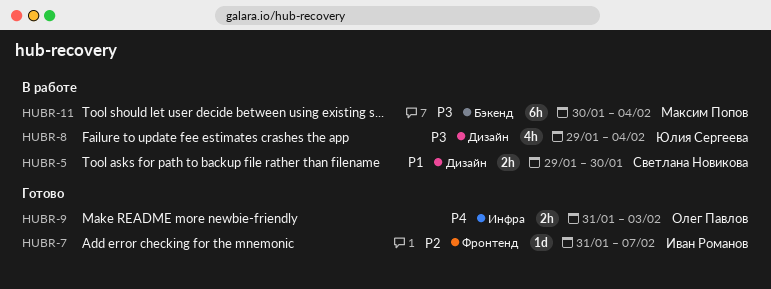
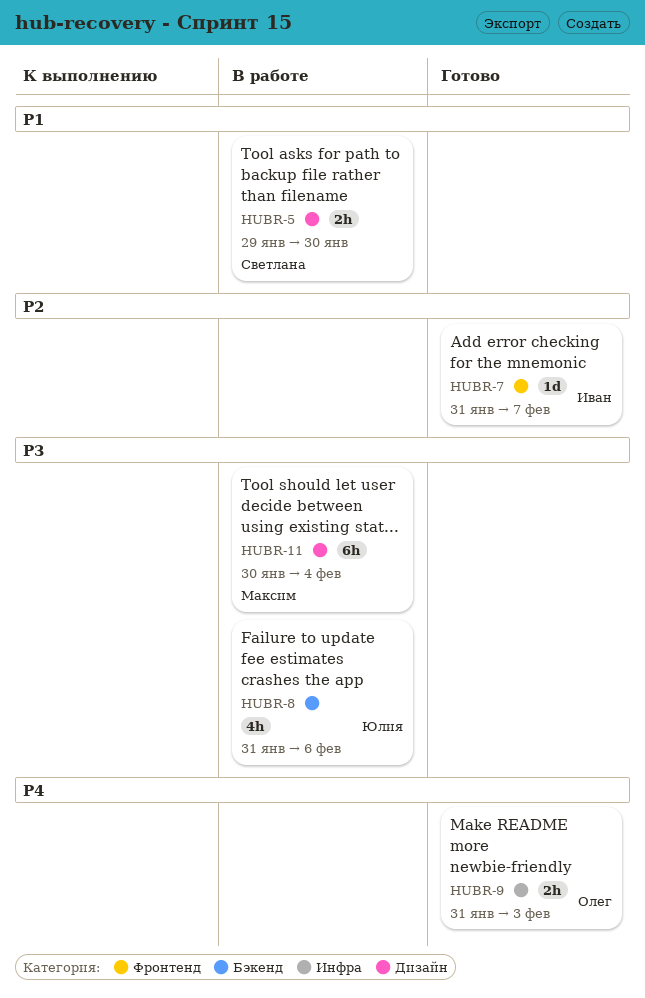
HUBR-8, label: Дизайн -> Бэкенд
HUBR-8, start: Jan 29 -> Jan 31
HUBR-8, due: Feb 4 -> Feb 6
HUBR-11, label: Бэкенд -> Дизайн

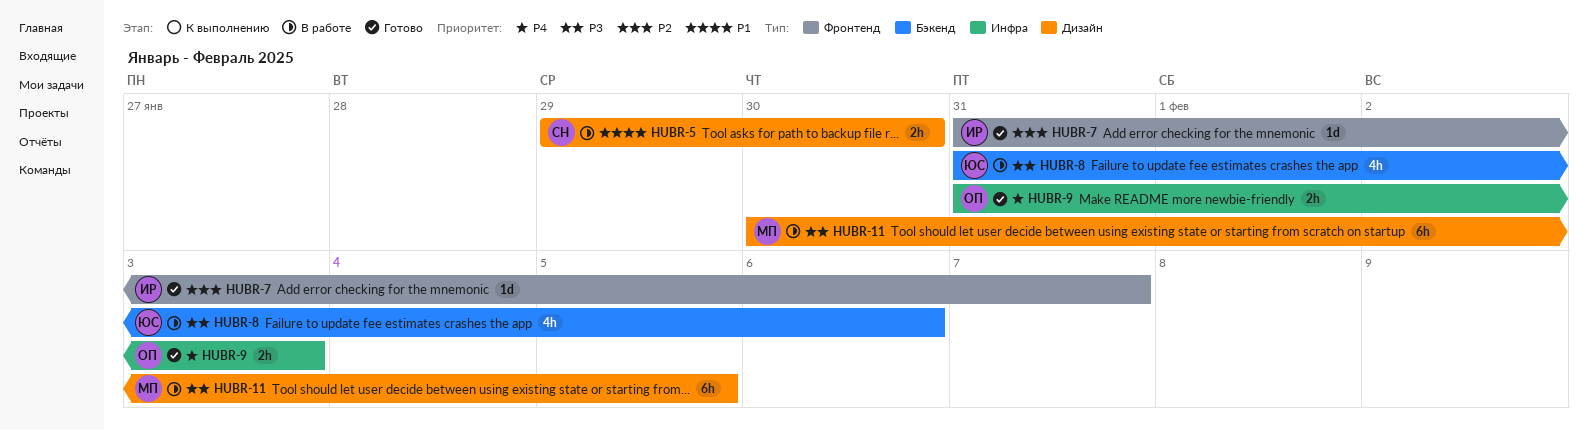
HUBR-11, due: Feb 4 -> Feb 5

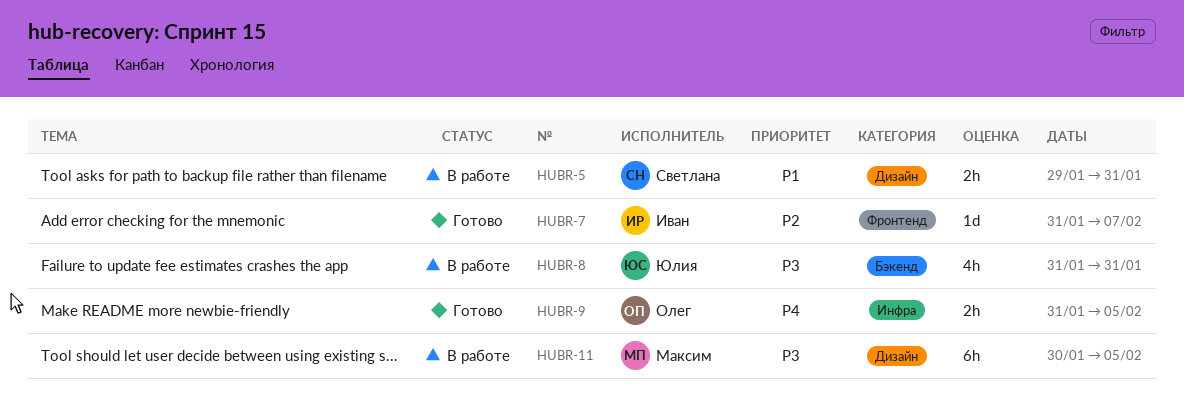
HUBR-5, due: Jan 30 -> Jan 31
HUBR-8, due: Feb 6 -> Jan 31
HUBR-9, due: Feb 3 -> Feb 5

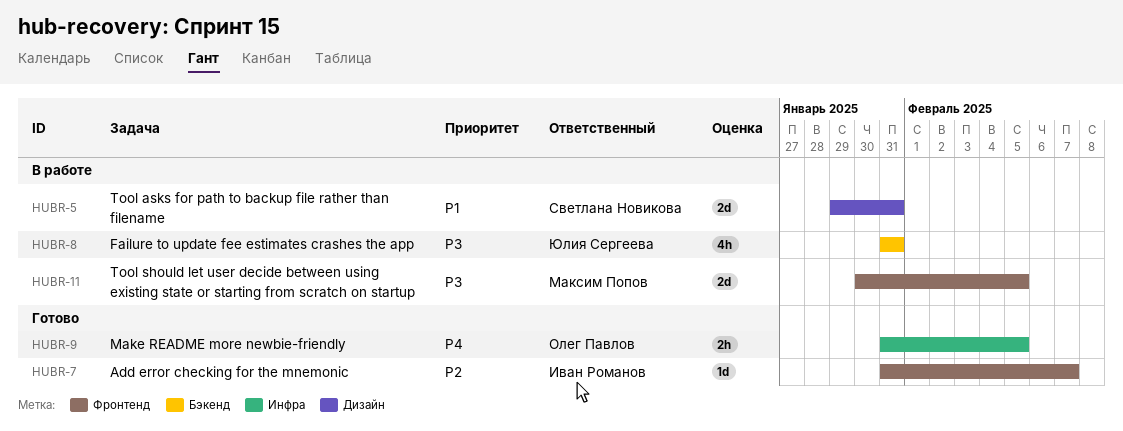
HUBR-5, estimate: 2h -> 2d
HUBR-11, label: Дизайн -> Фронтенд
HUBR-11, estimate: 6h -> 2d

